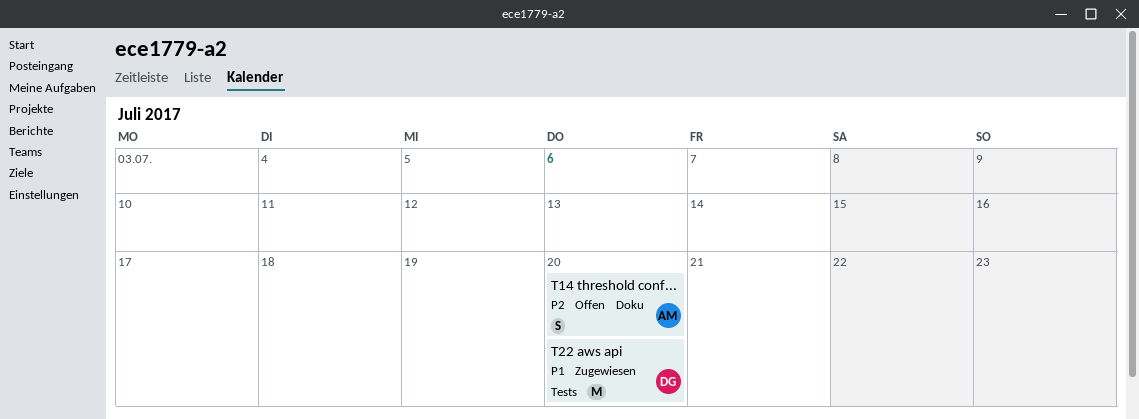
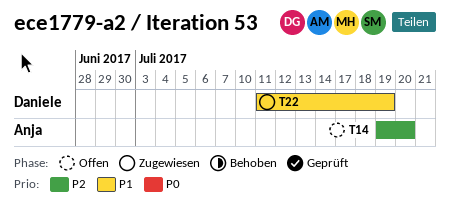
T22, due: Jul 20 -> Jul 19

